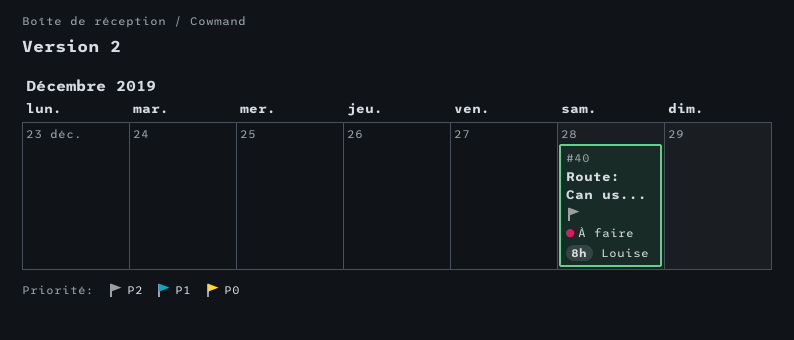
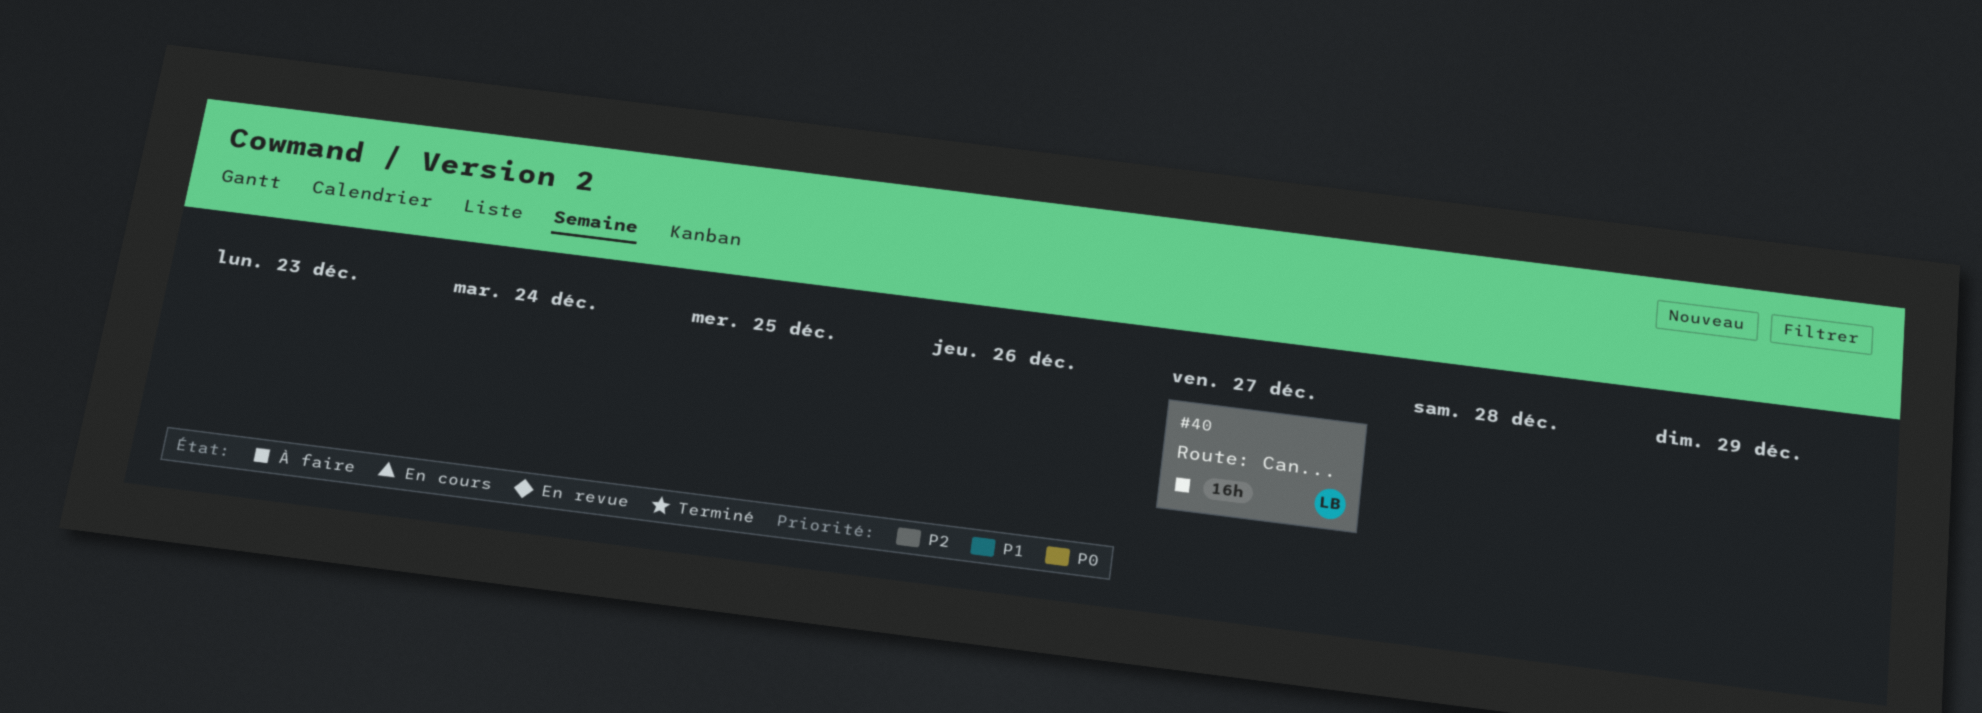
#40, estimate: 8h -> 16h
#40, due: Dec 28 -> Dec 27

